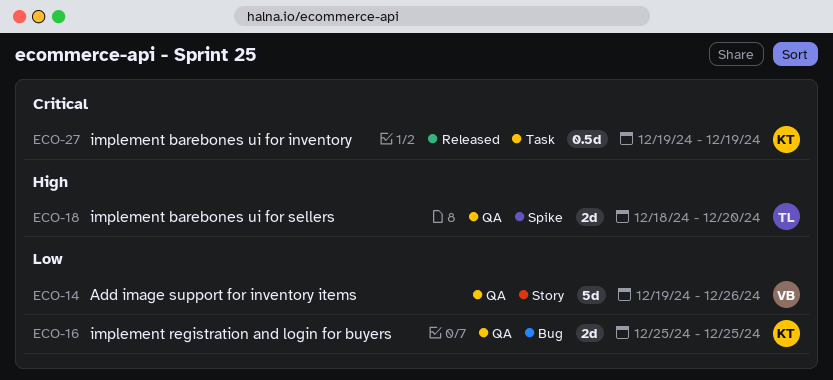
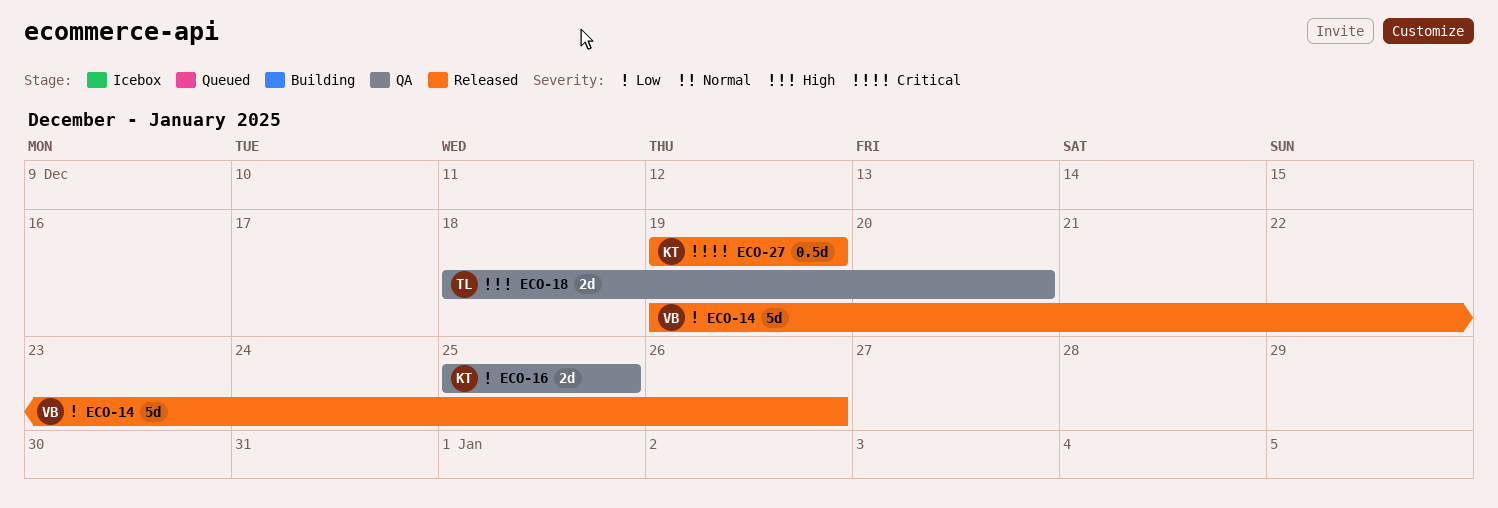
ECO-14, status: QA -> Released

